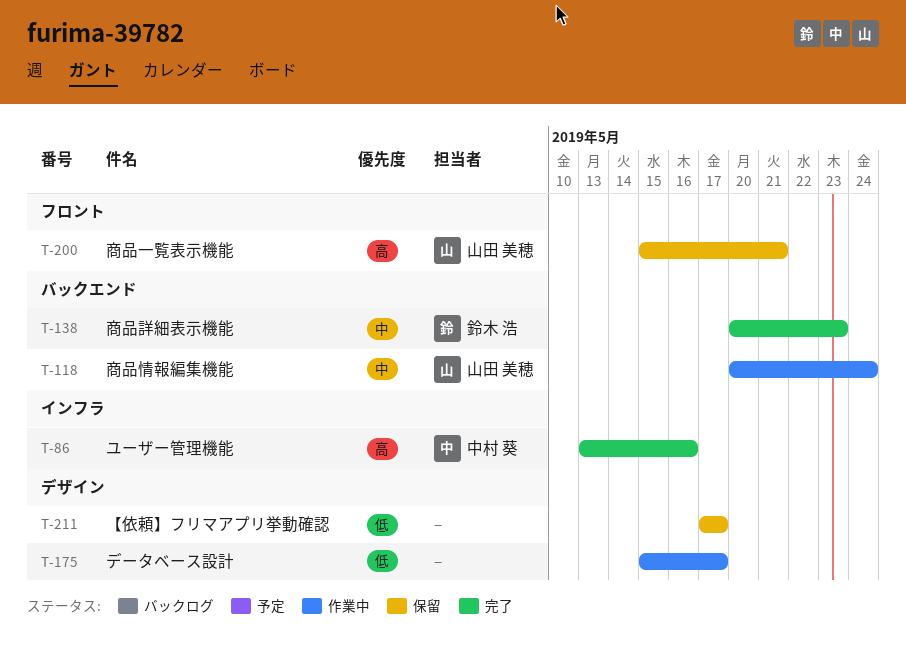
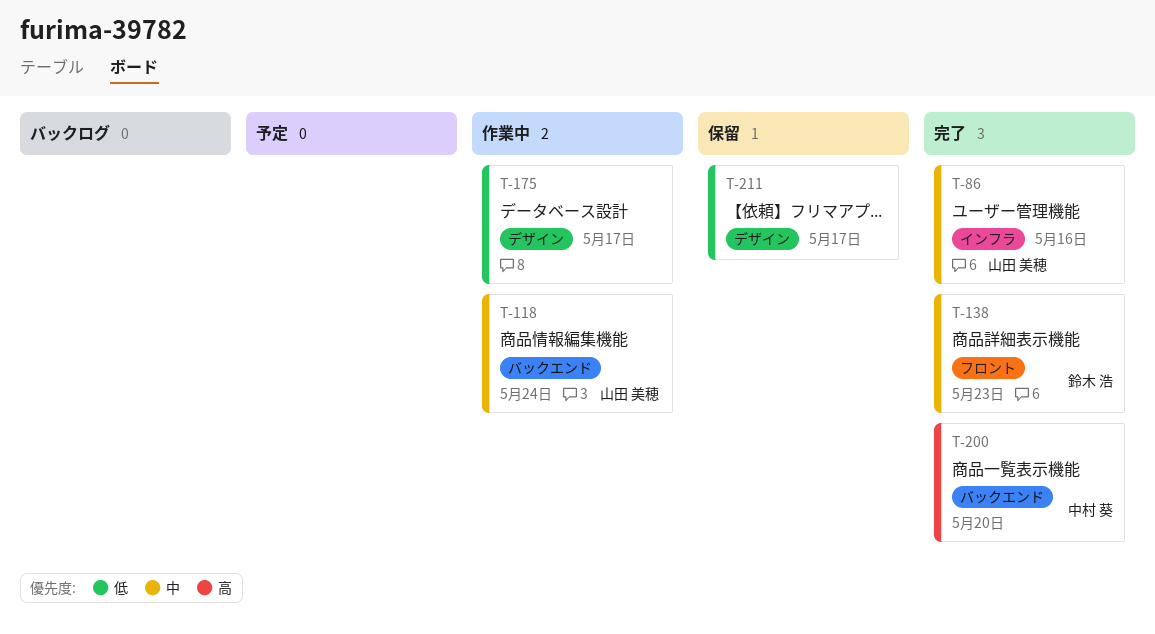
T-86, owner: 中村 葵 -> 山田 美穂
T-86, priority: 高 -> 中
T-138, label: バックエンド -> フロント
T-200, status: 保留 -> 完了
T-200, owner: 山田 美穂 -> 中村 葵
T-200, label: フロント -> バックエンド
T-200, due: May 21 -> May 20

